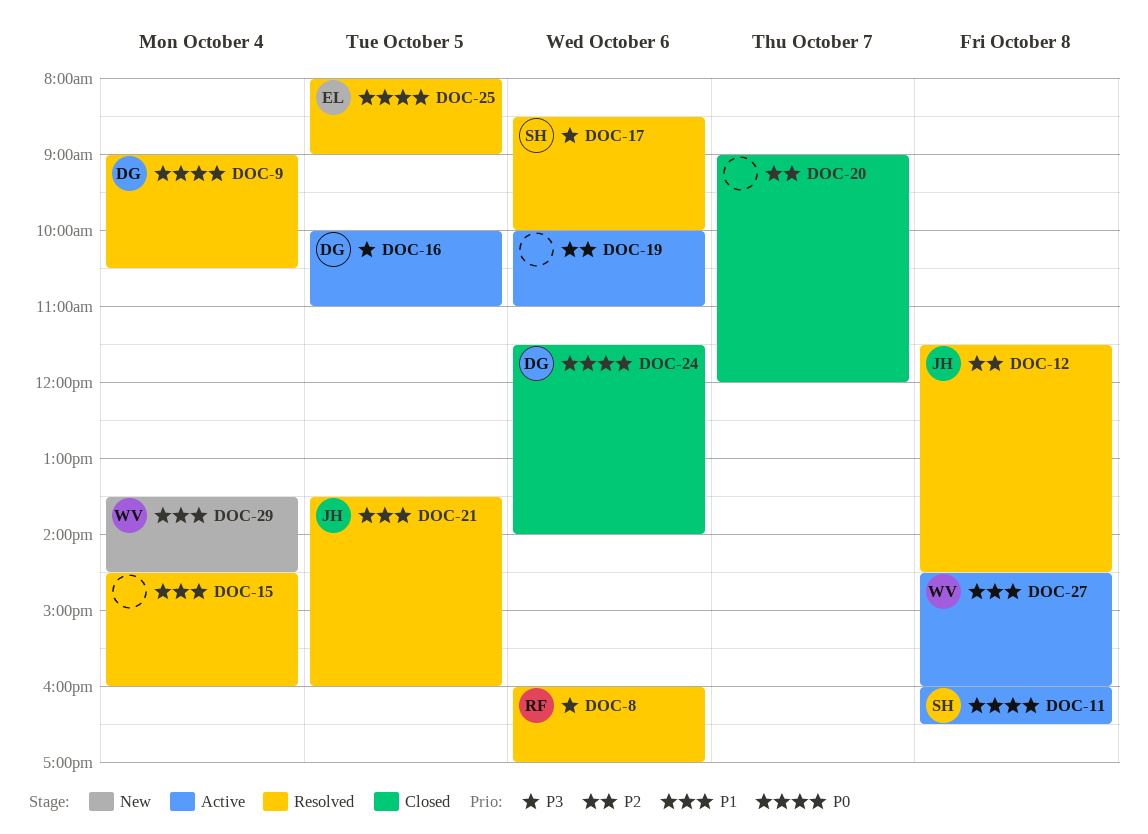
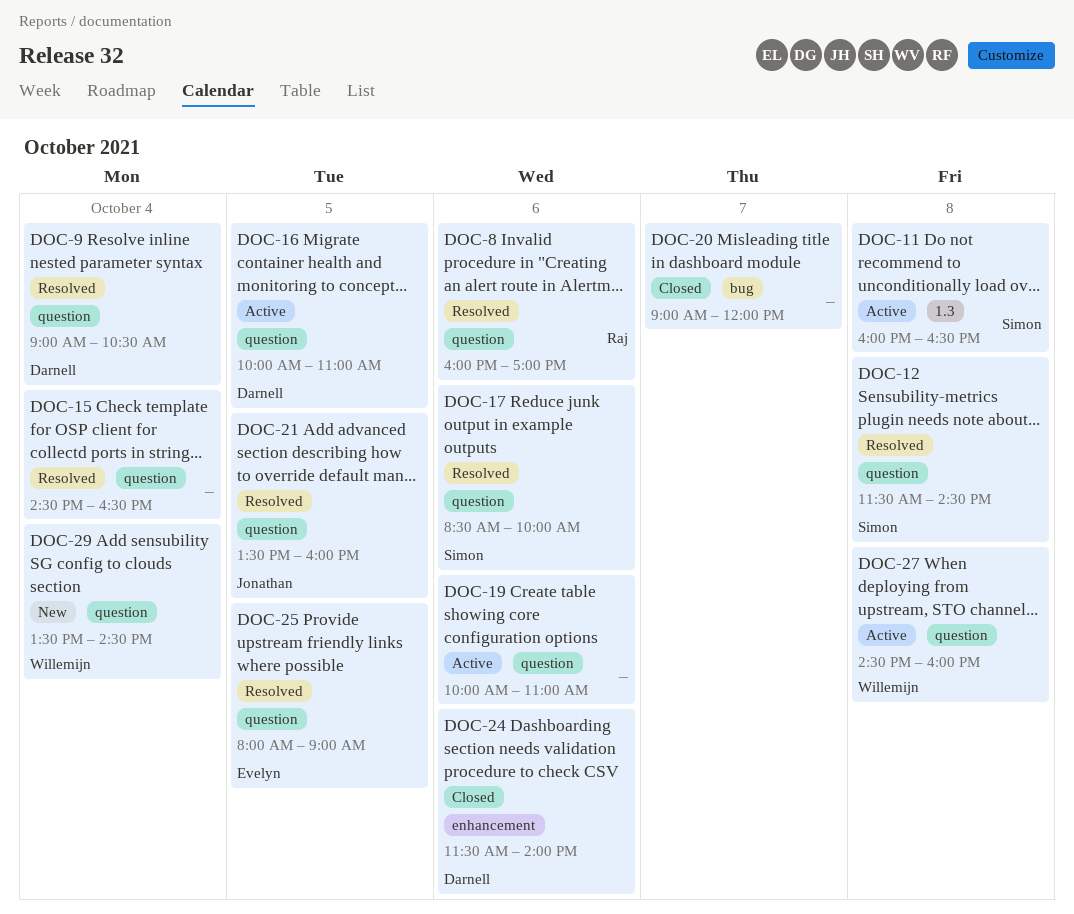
DOC-12, owner: Jonathan -> Simon
DOC-15, ends: 16:00 -> 16:30

